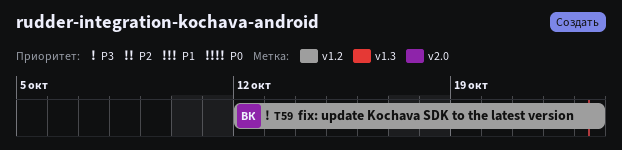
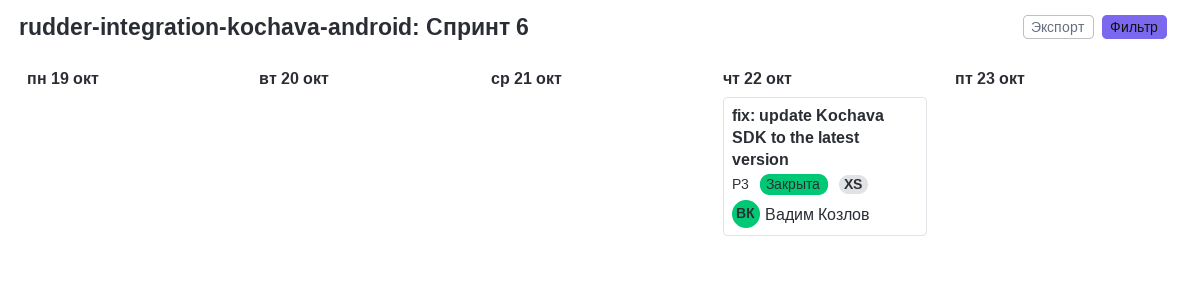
fix: update Kochava SDK to the latest version, due: Oct 23 -> Oct 22

